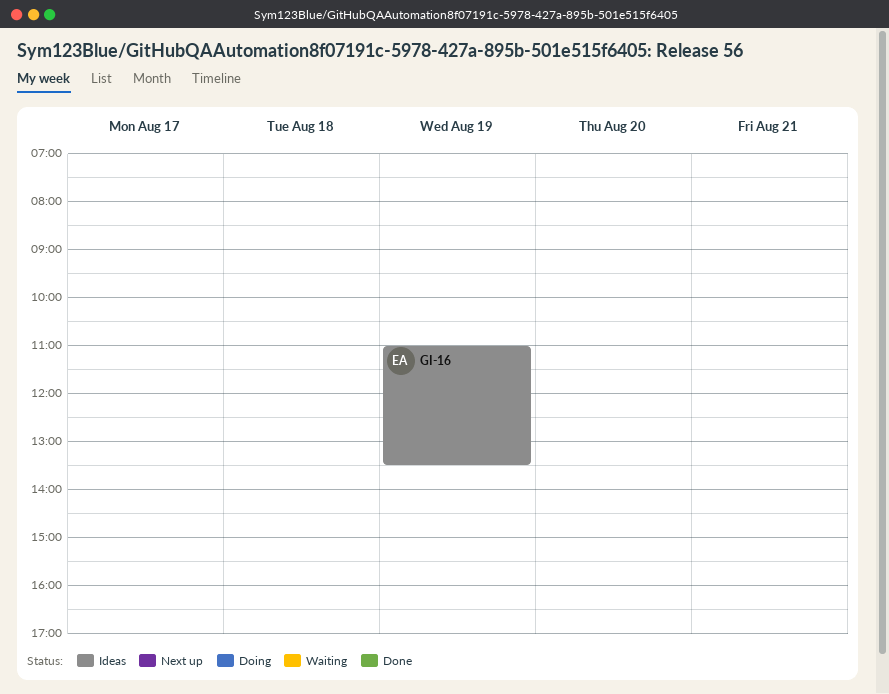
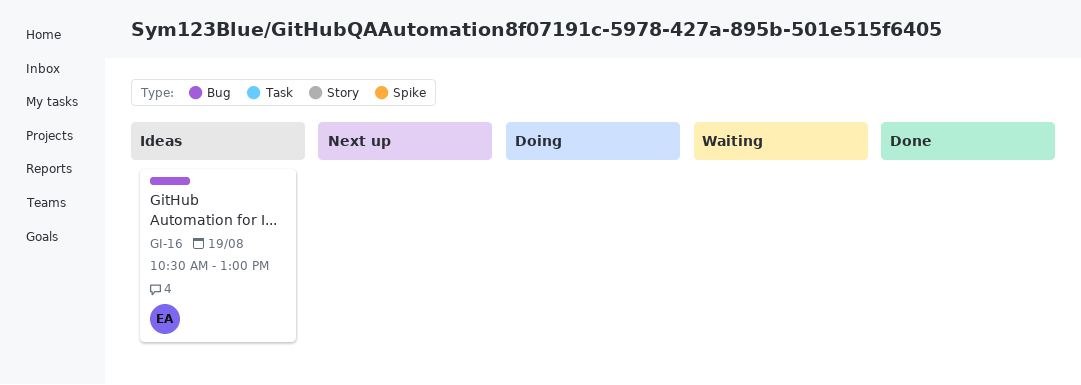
GI-16, begins: 11:00 -> 10:30
GI-16, ends: 13:30 -> 13:00

